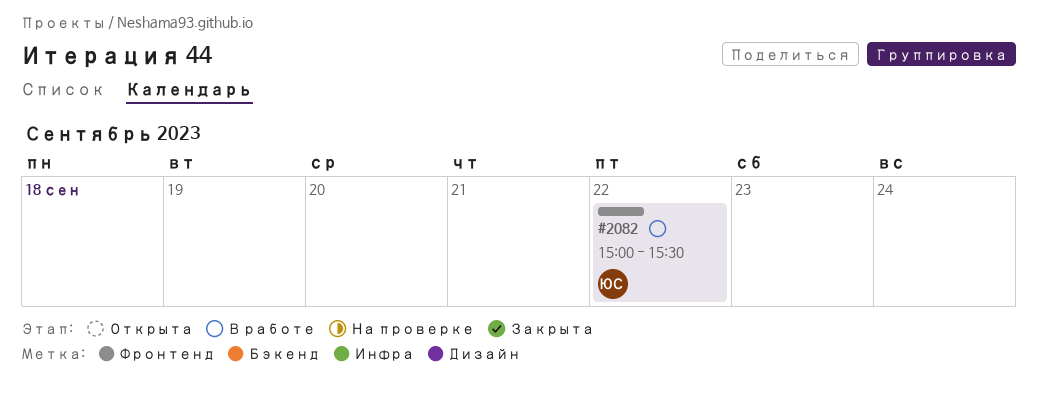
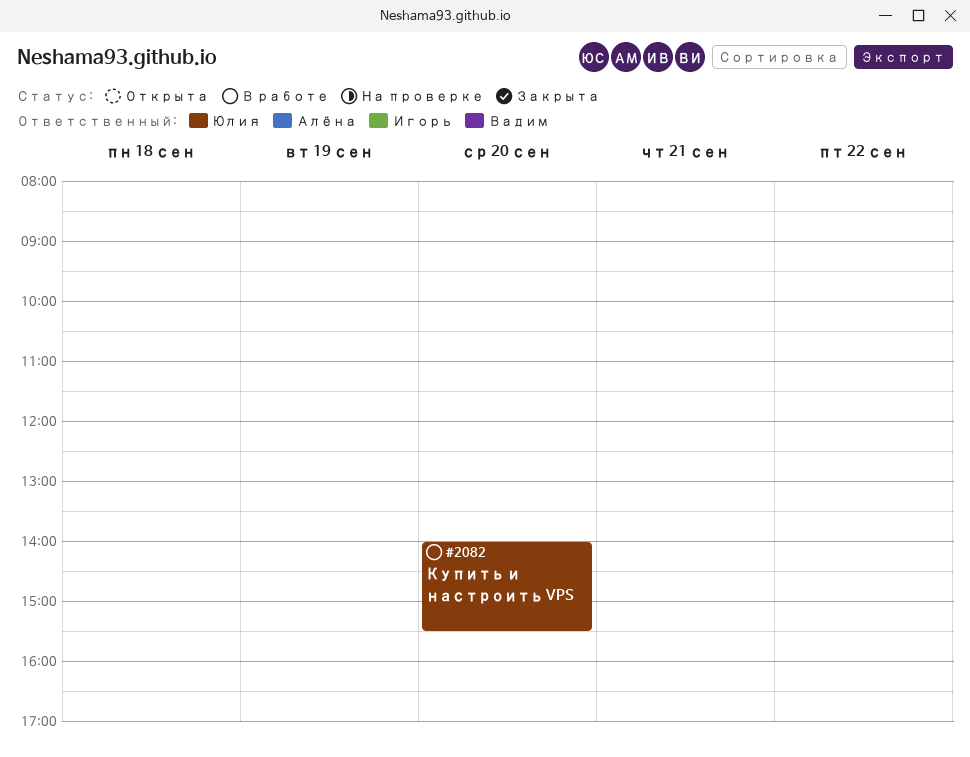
#2082, day: Sep 22 -> Sep 20
#2082, begins: 15:00 -> 14:00

